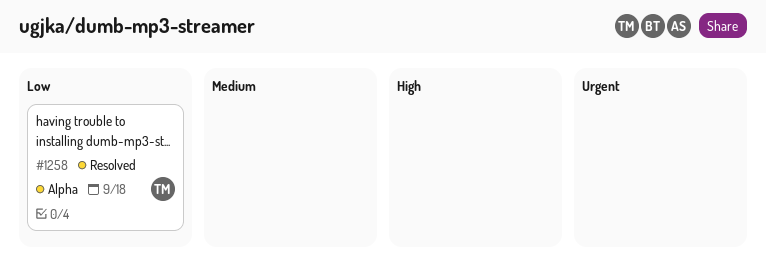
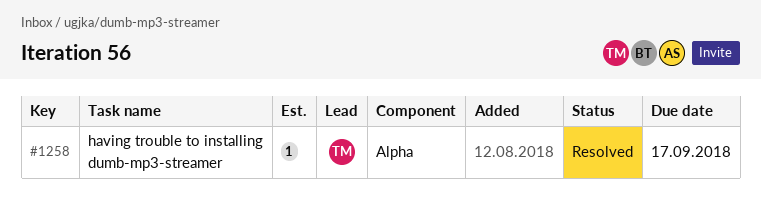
#1258, due: Sep 18 -> Sep 17

